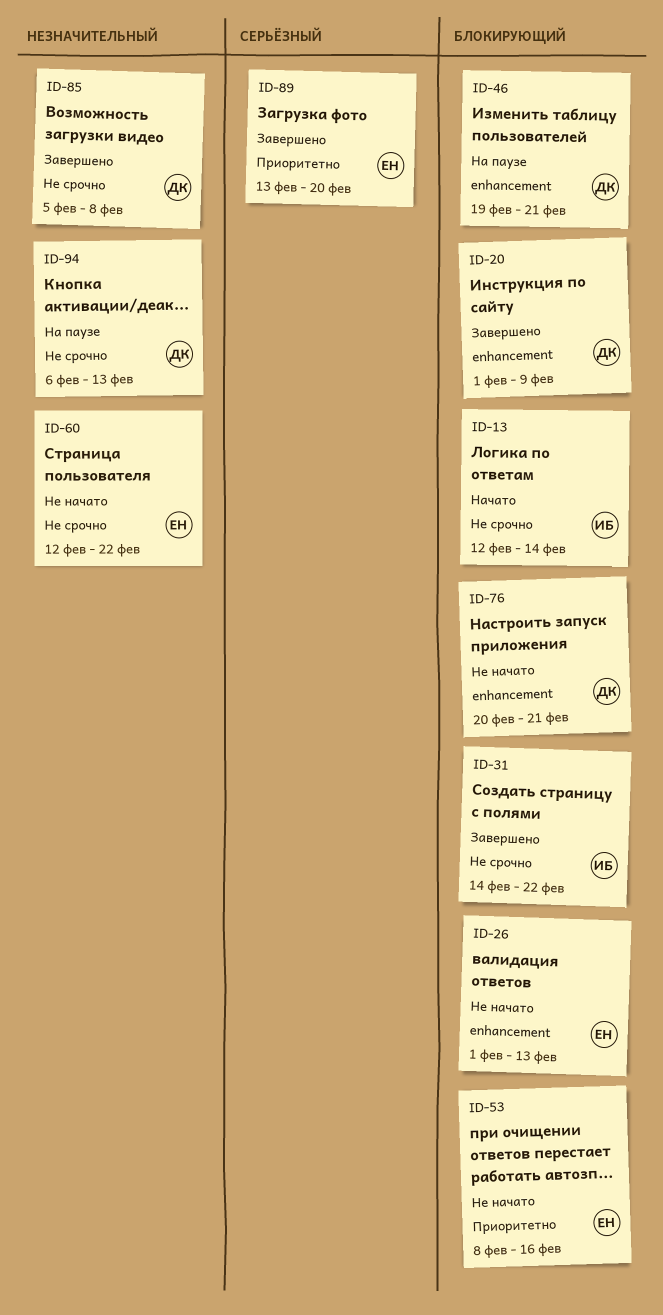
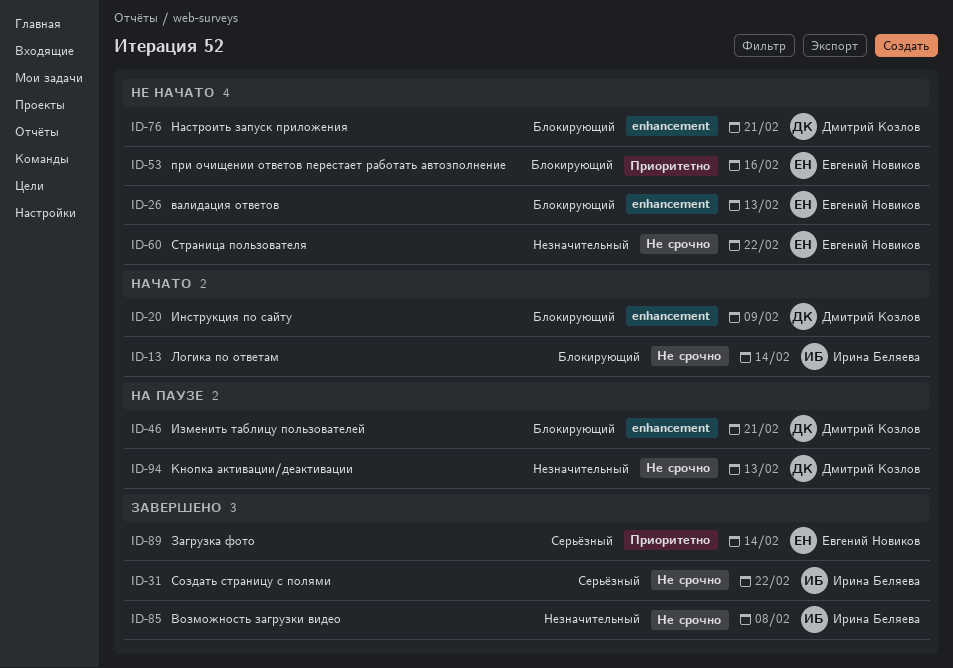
ID-20, status: Завершено -> Начато
ID-31, priority: Блокирующий -> Серьёзный
ID-85, owner: Дмитрий Козлов -> Ирина Беляева
ID-89, due: Feb 20 -> Feb 14

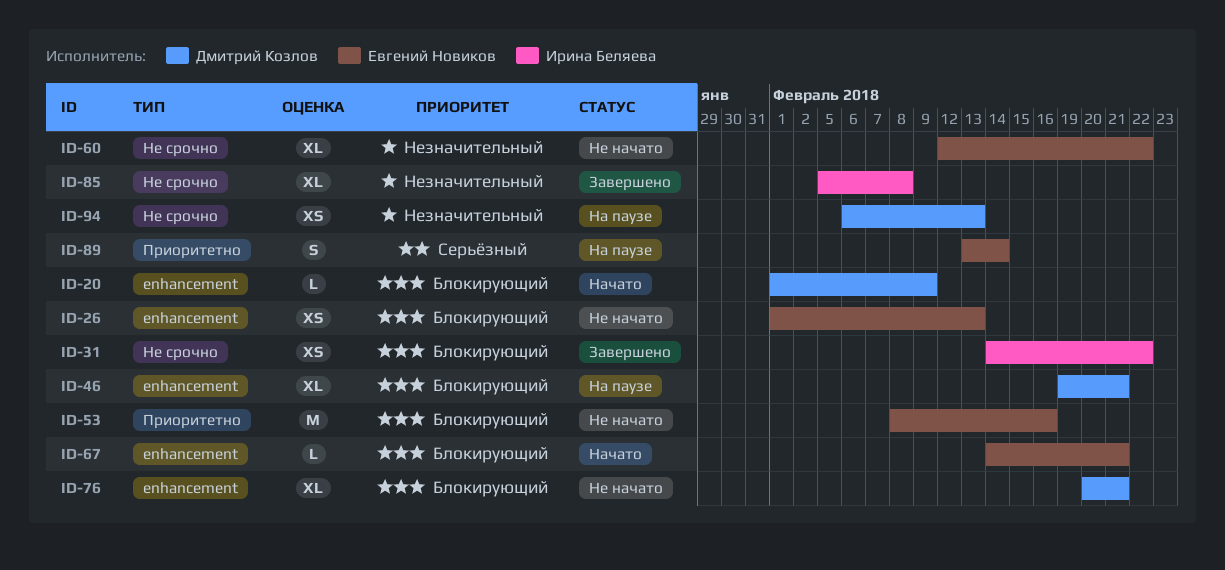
ID-13: present -> none
ID-31, priority: Серьёзный -> Блокирующий
ID-67: none -> present
ID-89, status: Завершено -> На паузе

